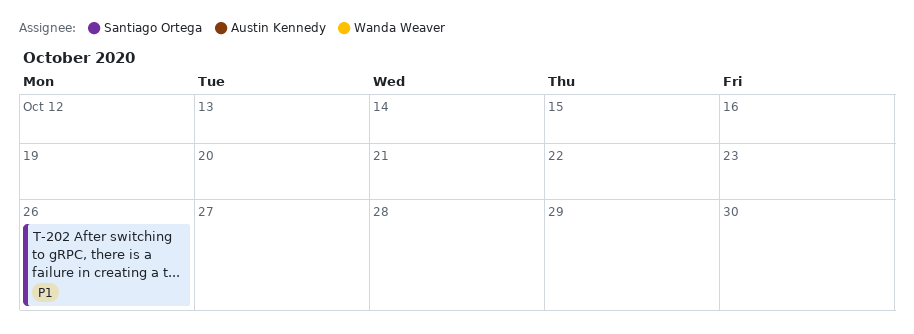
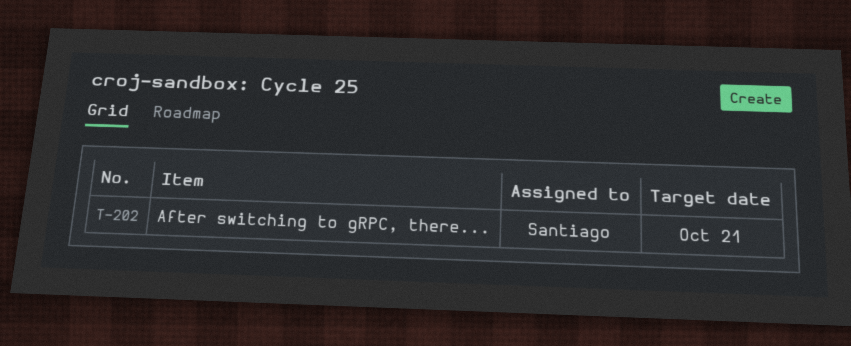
T-202, due: Oct 26 -> Oct 21

